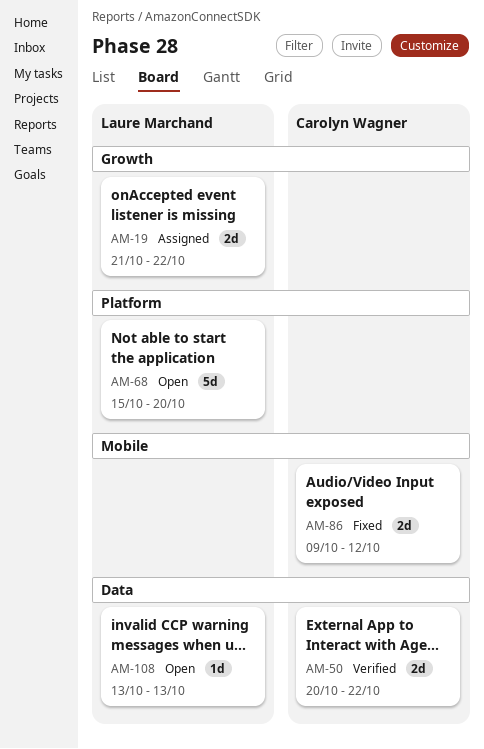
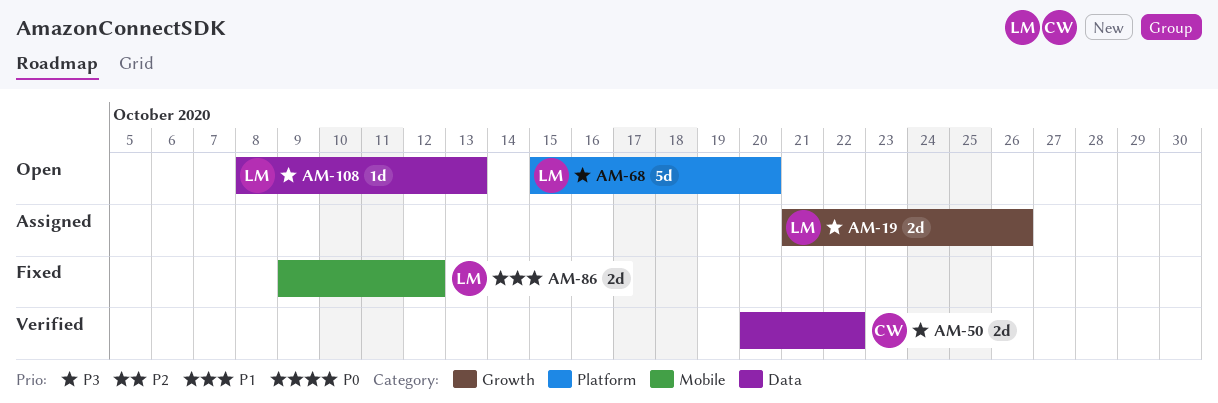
AM-19, due: Oct 22 -> Oct 26
AM-86, owner: Carolyn Wagner -> Laure Marchand
AM-108, start: Oct 13 -> Oct 8

